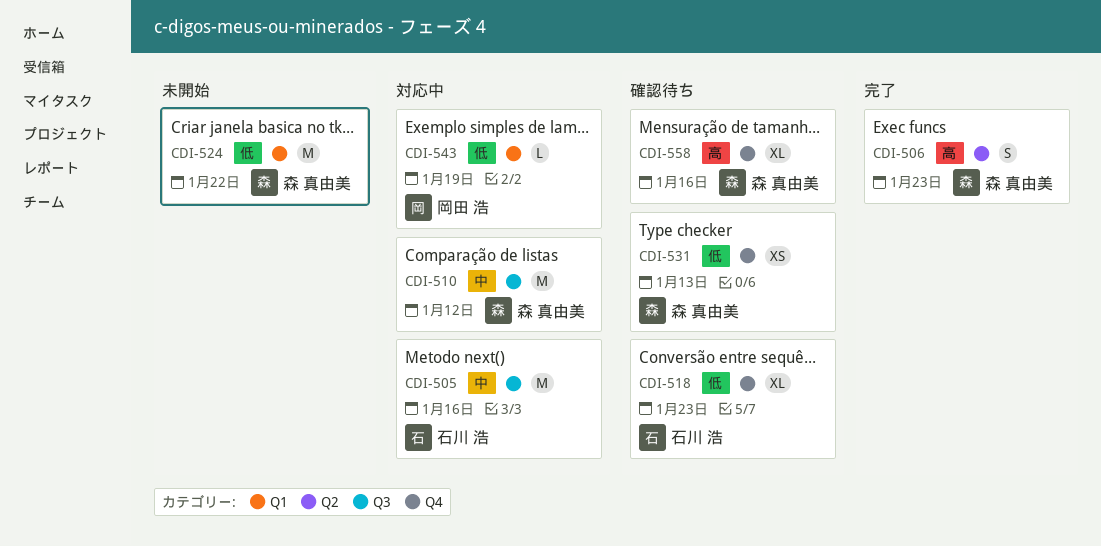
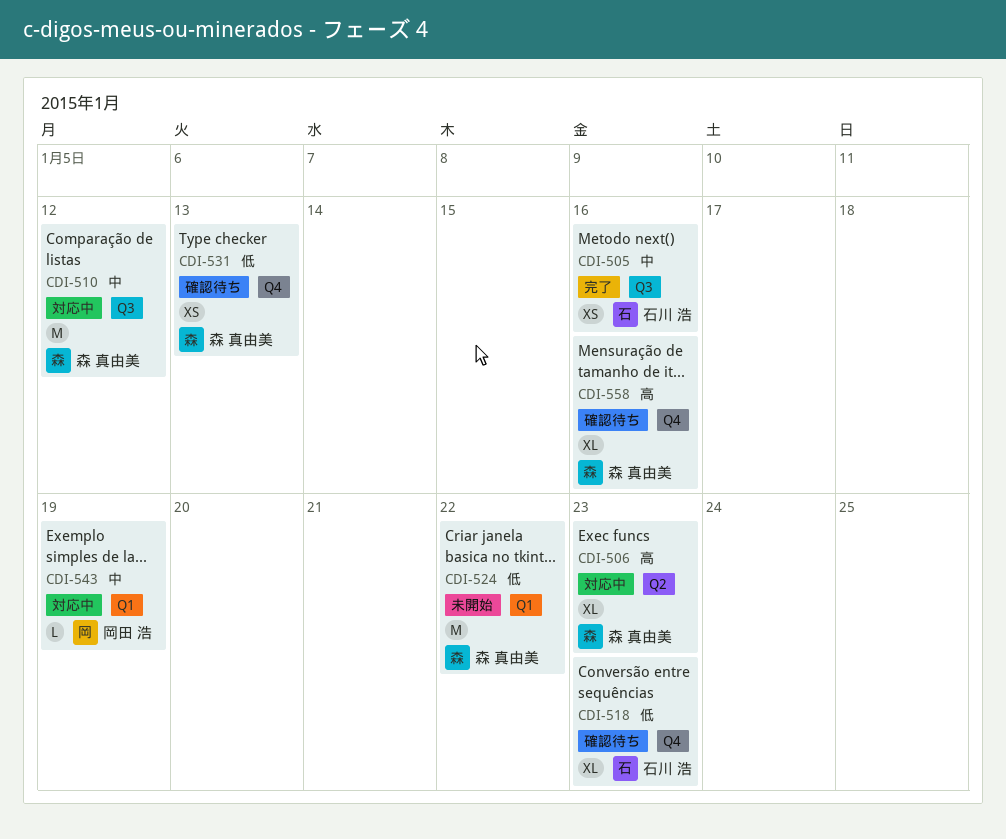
CDI-505, status: 対応中 -> 完了
CDI-505, estimate: M -> XS
CDI-506, status: 完了 -> 対応中
CDI-506, estimate: S -> XL
CDI-543, priority: 低 -> 中

